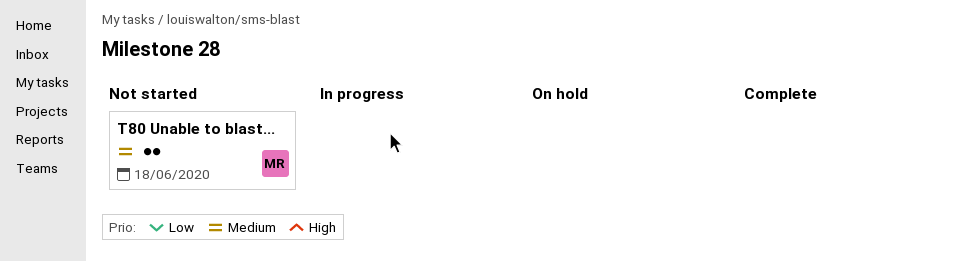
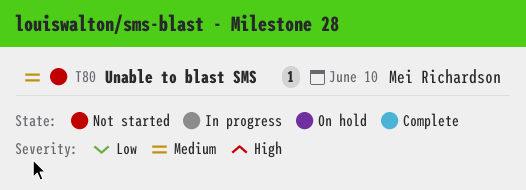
T80, estimate: 2 -> 1
T80, due: Jun 18 -> Jun 10

